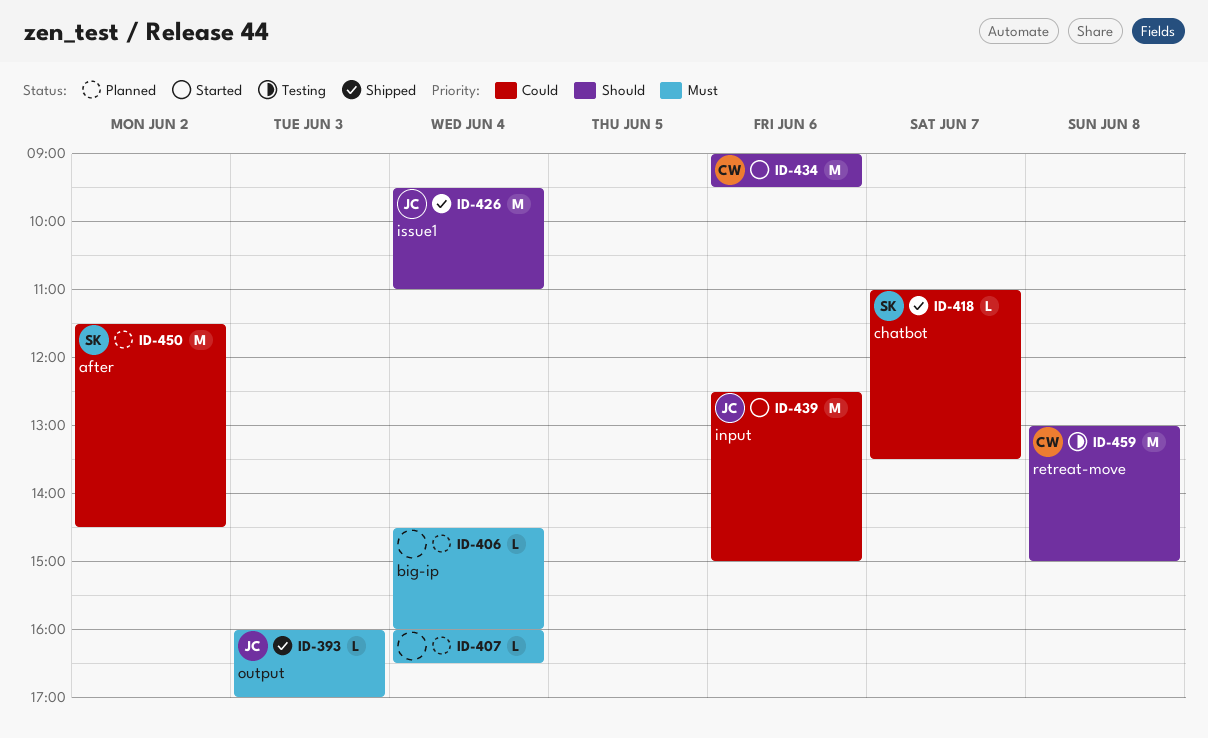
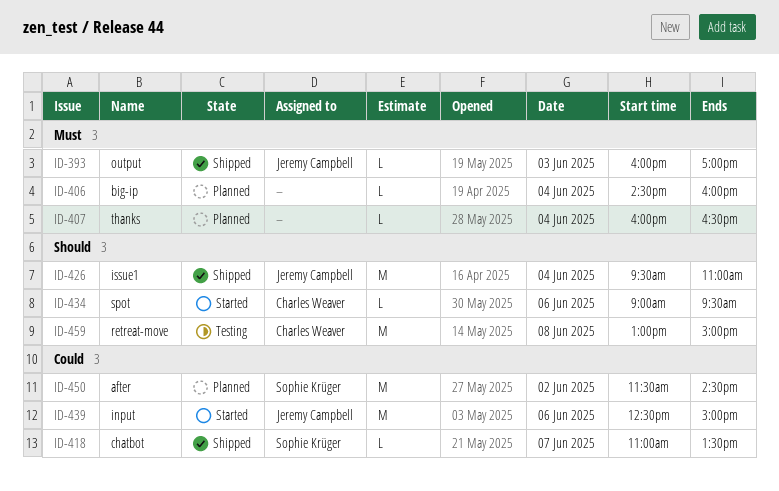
ID-434, estimate: M -> L

